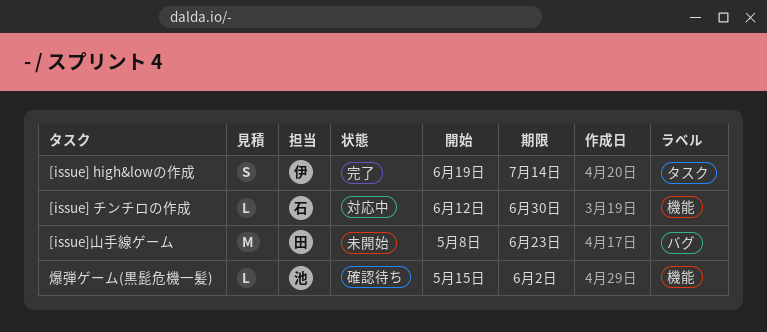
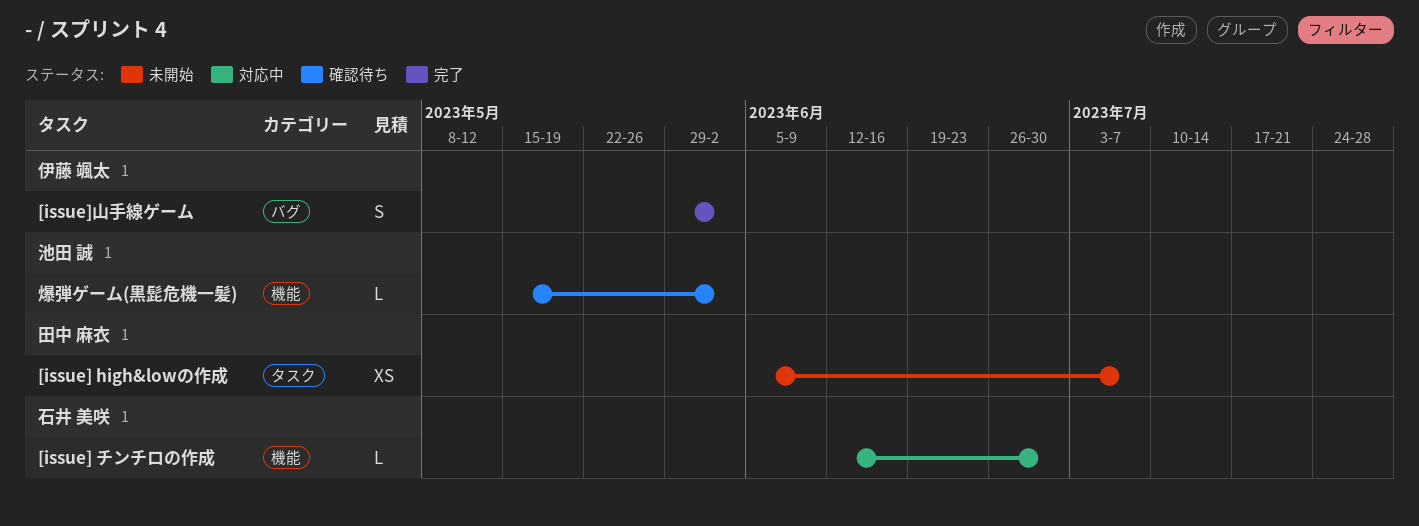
[issue] high&lowの作成, status: 完了 -> 未開始
[issue] high&lowの作成, owner: 伊藤 颯太 -> 田中 麻衣
[issue] high&lowの作成, estimate: S -> XS
[issue] high&lowの作成, start: Jun 19 -> Jun 5
[issue] high&lowの作成, due: Jul 14 -> Jul 7
[issue]山手線ゲーム, status: 未開始 -> 完了
[issue]山手線ゲーム, owner: 田中 麻衣 -> 伊藤 颯太
[issue]山手線ゲーム, estimate: M -> S
[issue]山手線ゲーム, start: May 8 -> May 29
[issue]山手線ゲーム, due: Jun 23 -> Jun 2

